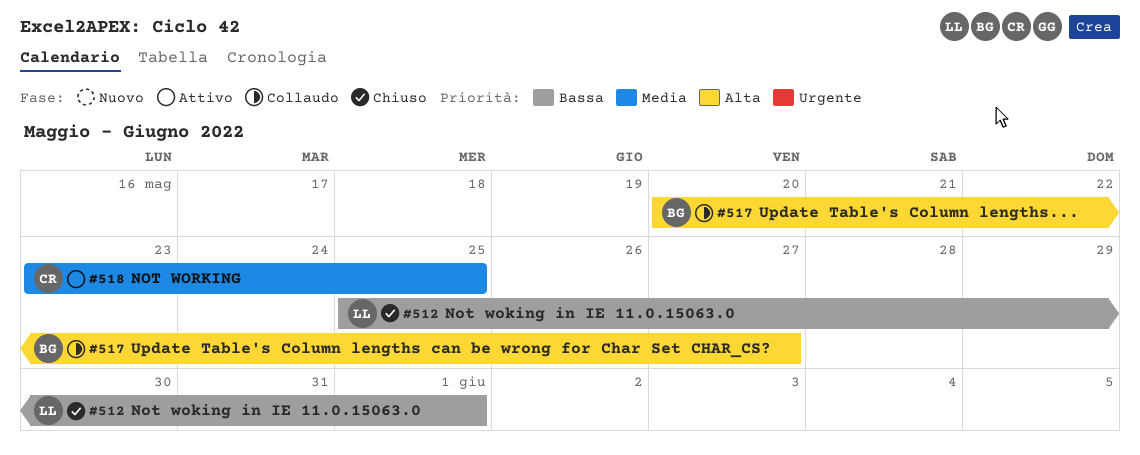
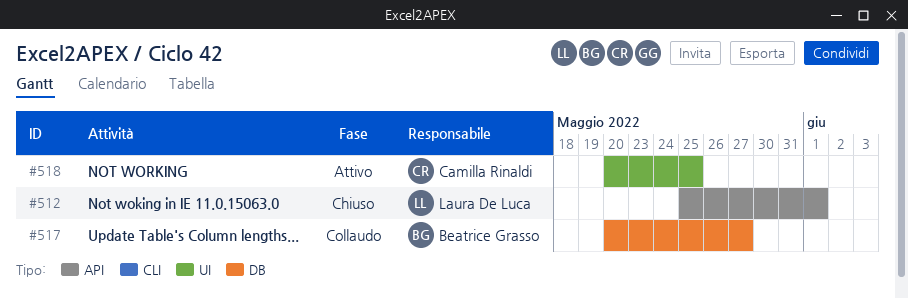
#518, start: May 23 -> May 20

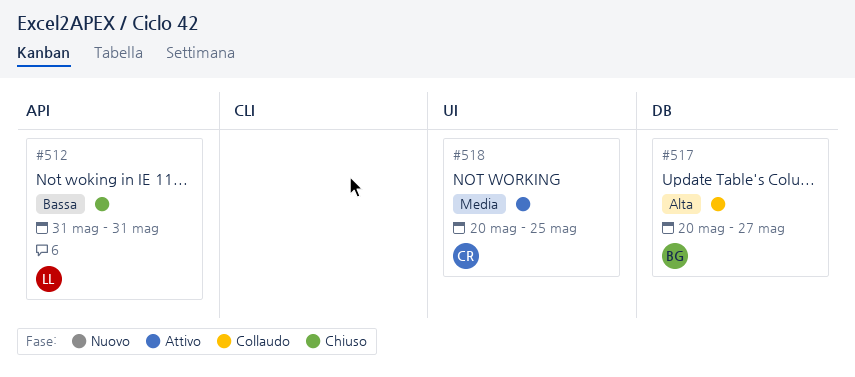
#512, start: May 25 -> May 31
#512, due: Jun 1 -> May 31

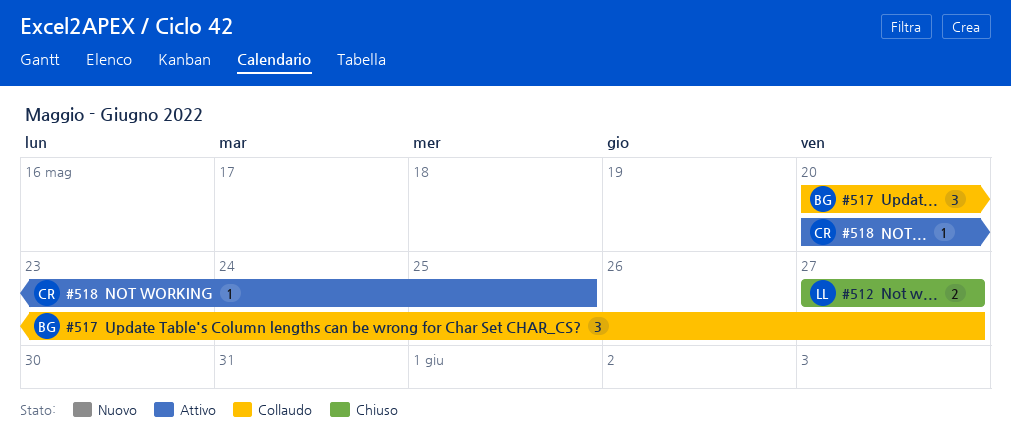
#512, start: May 31 -> May 27
#512, due: May 31 -> May 27

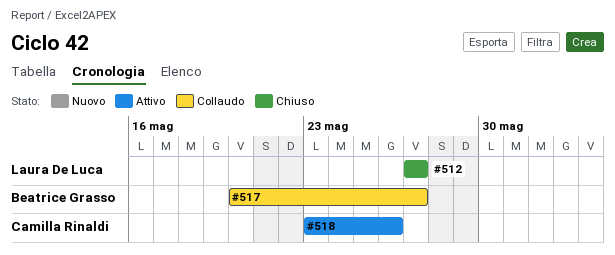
#518, start: May 20 -> May 23
#518, due: May 25 -> May 26

